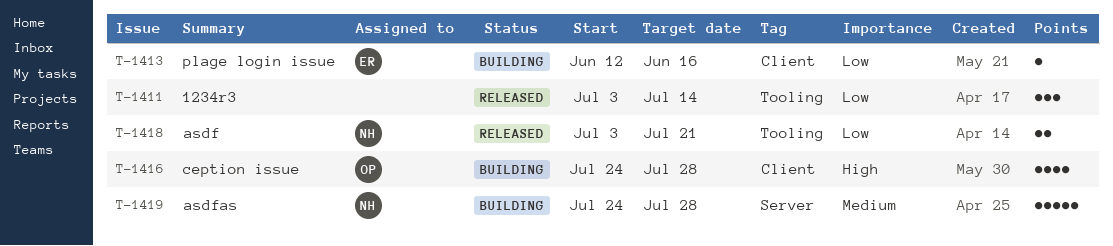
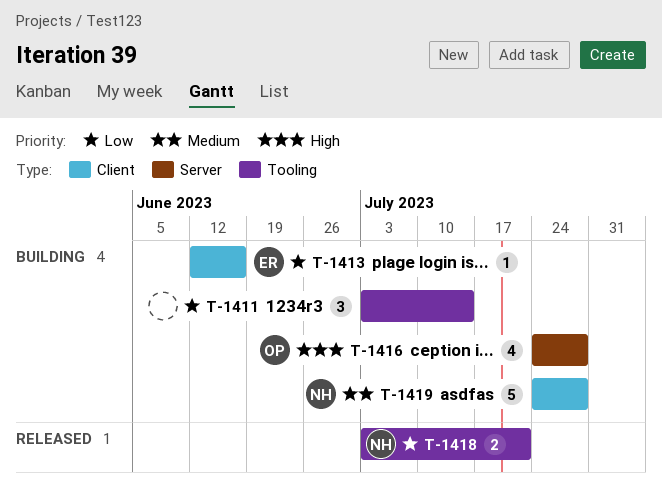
T-1411, status: Released -> Building
T-1416, label: Client -> Server
T-1419, label: Server -> Client

